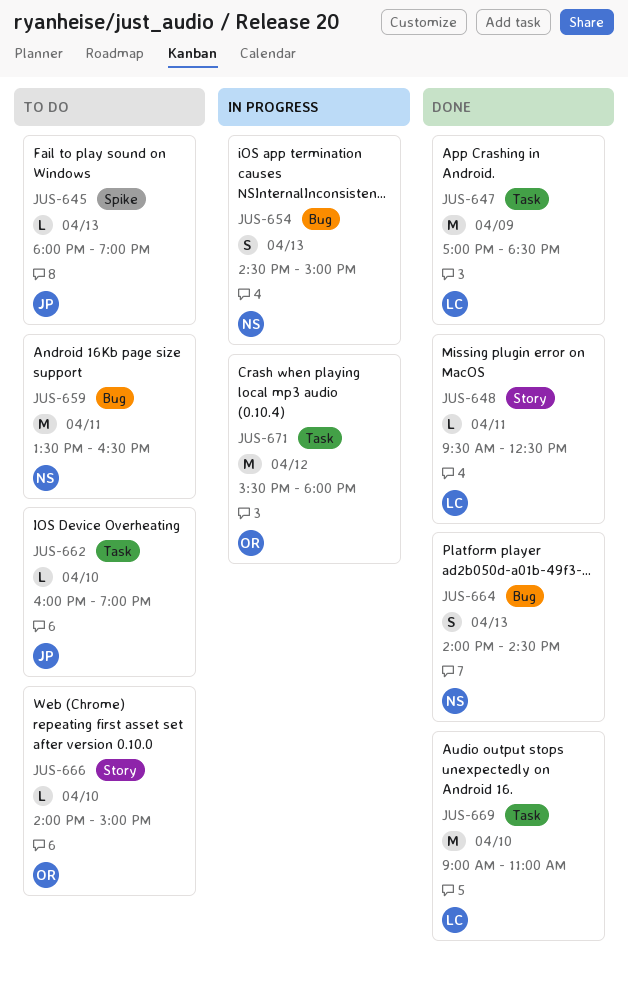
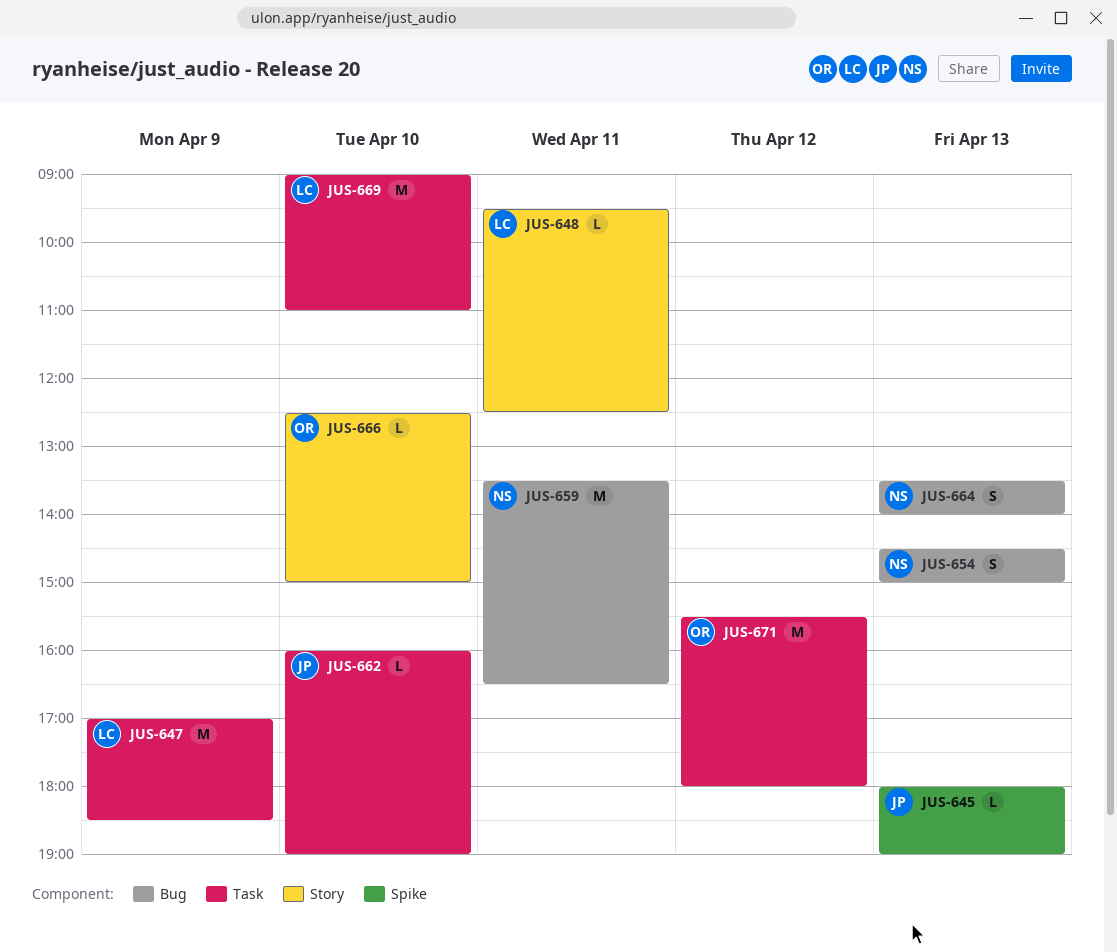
JUS-664, begins: 14:00 -> 13:30
JUS-664, ends: 14:30 -> 14:00
JUS-666, begins: 14:00 -> 12:30

